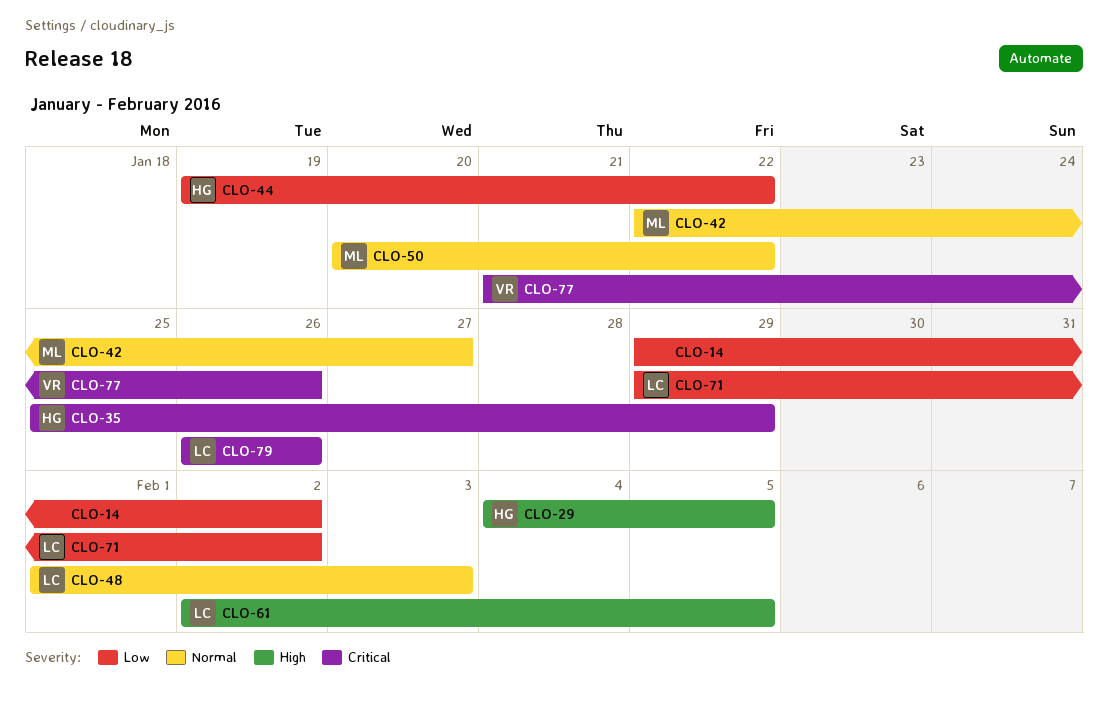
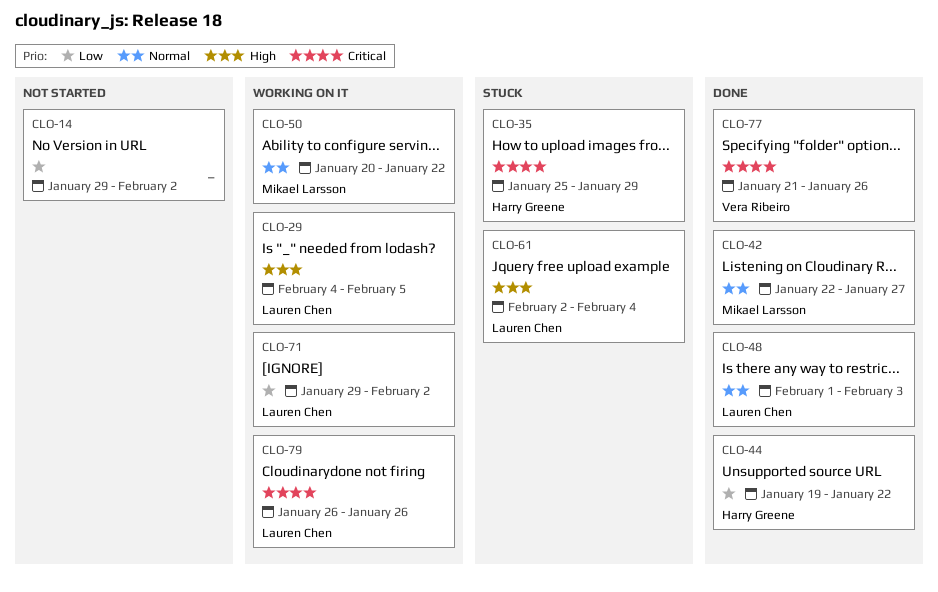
CLO-29, owner: Harry Greene -> Lauren Chen
CLO-61, due: Feb 5 -> Feb 4

